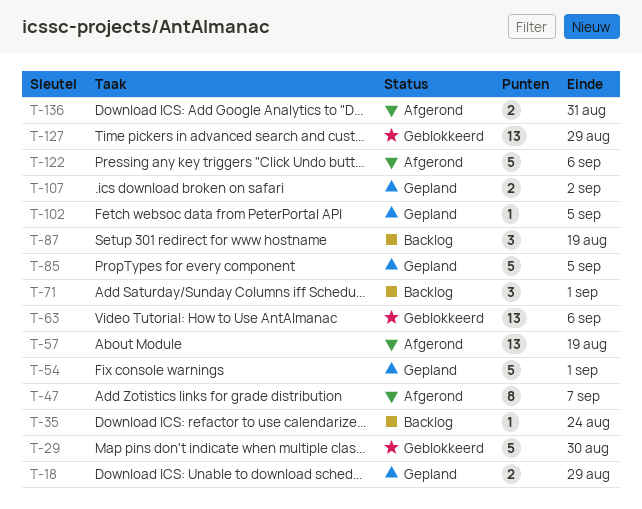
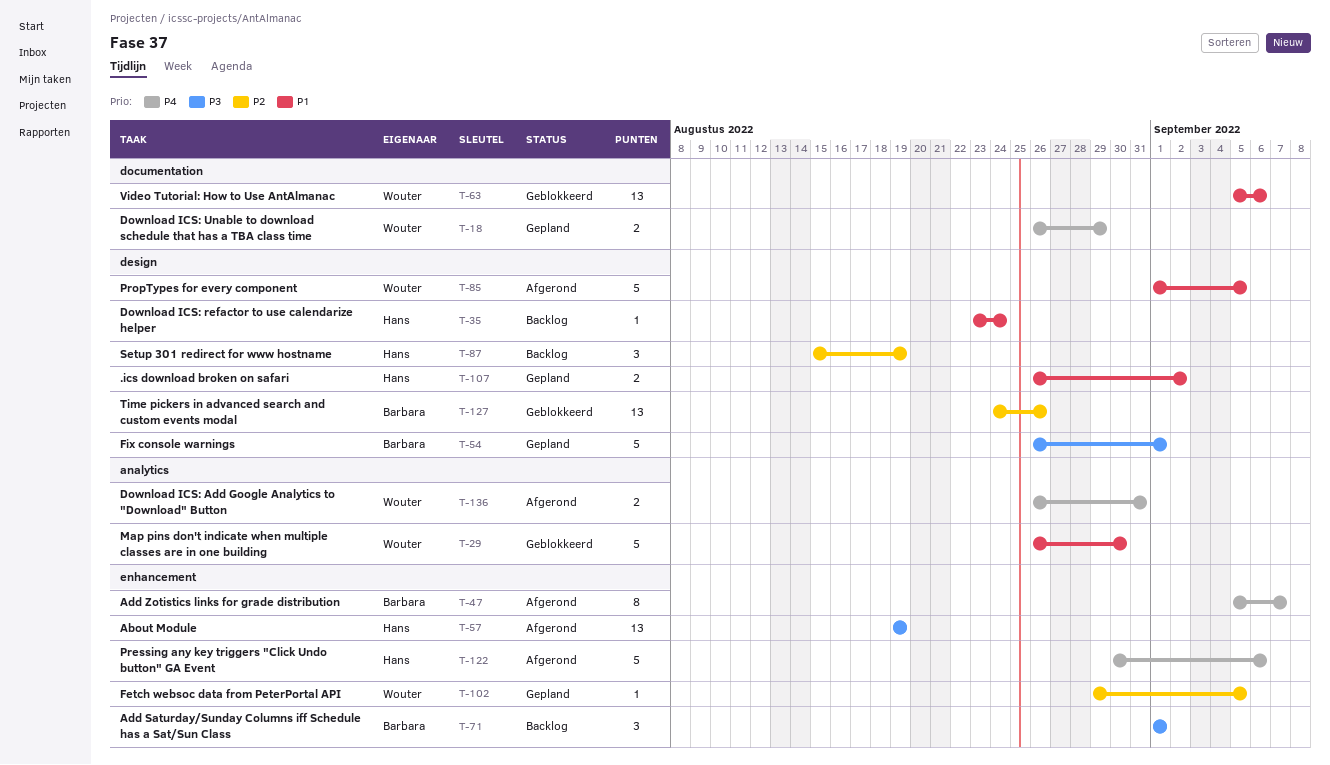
T-85, status: Gepland -> Afgerond
T-127, due: Aug 29 -> Aug 26

